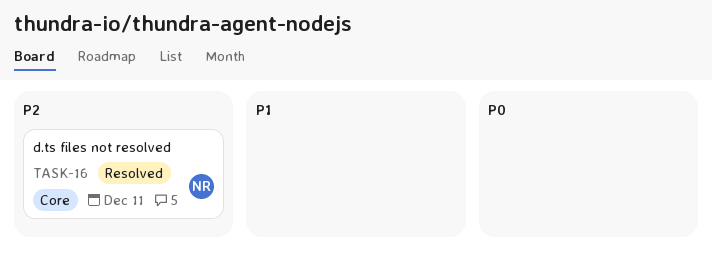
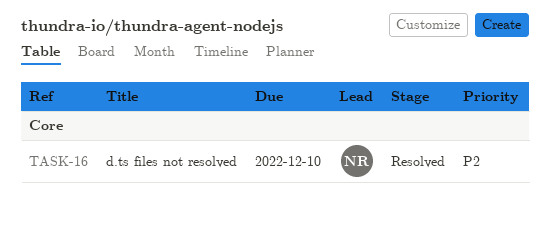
TASK-16, due: Dec 11 -> Dec 10

